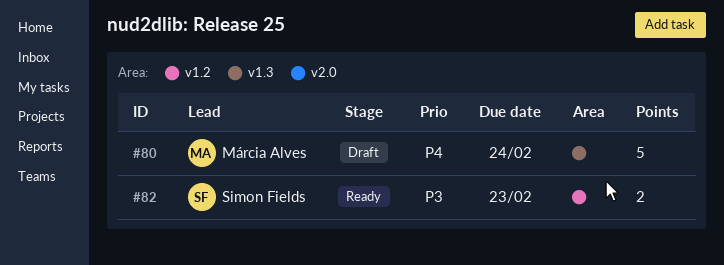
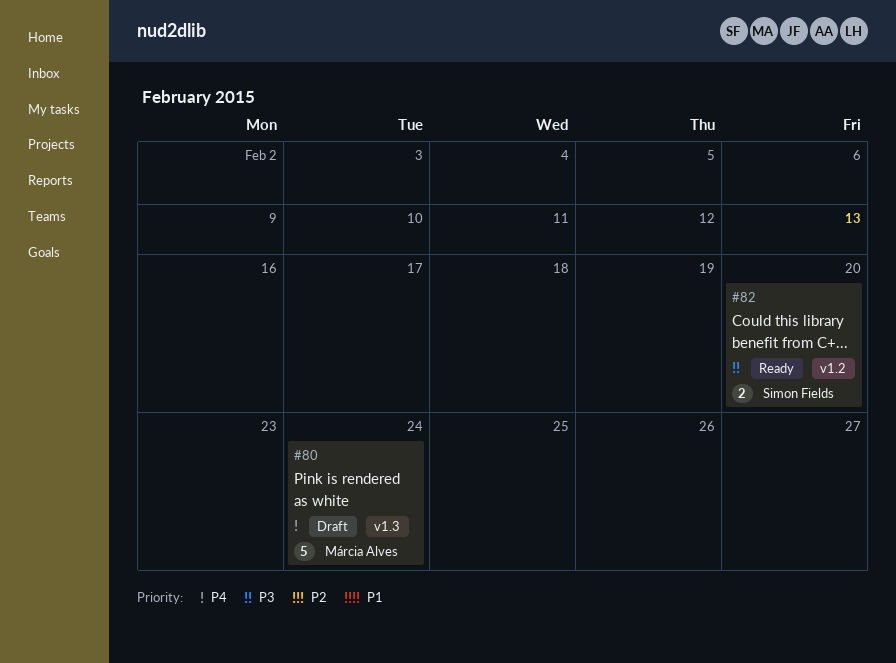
#82, due: Feb 23 -> Feb 20

